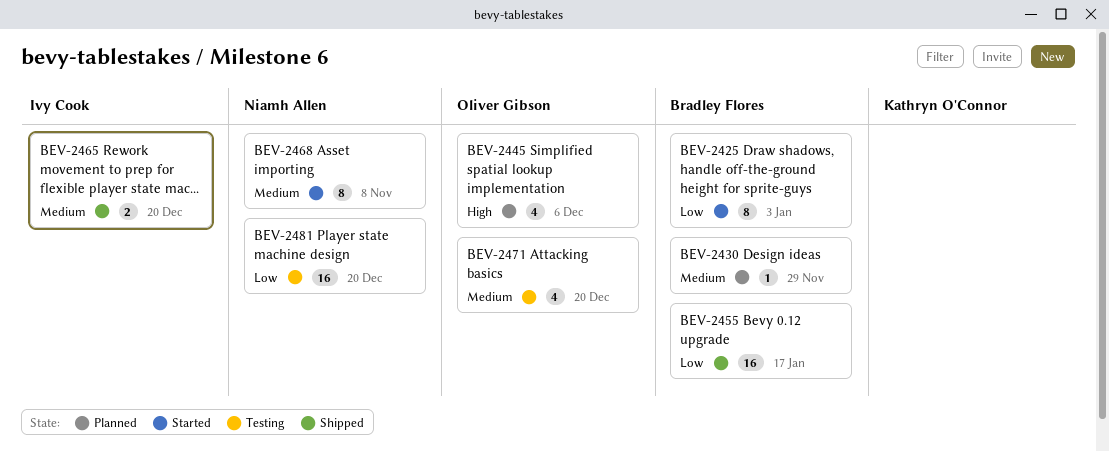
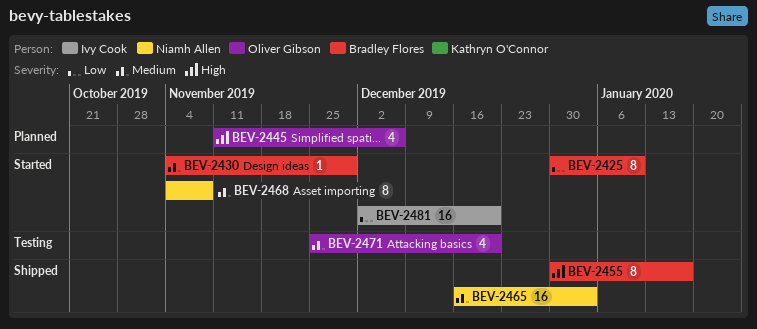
BEV-2425, due: Jan 3 -> Jan 10
BEV-2430, status: Planned -> Started
BEV-2455, priority: Low -> High
BEV-2455, estimate: 16 -> 8
BEV-2465, owner: Ivy Cook -> Niamh Allen
BEV-2465, estimate: 2 -> 16
BEV-2465, due: Dec 20 -> Jan 3
BEV-2481, status: Testing -> Started
BEV-2481, owner: Niamh Allen -> Ivy Cook

